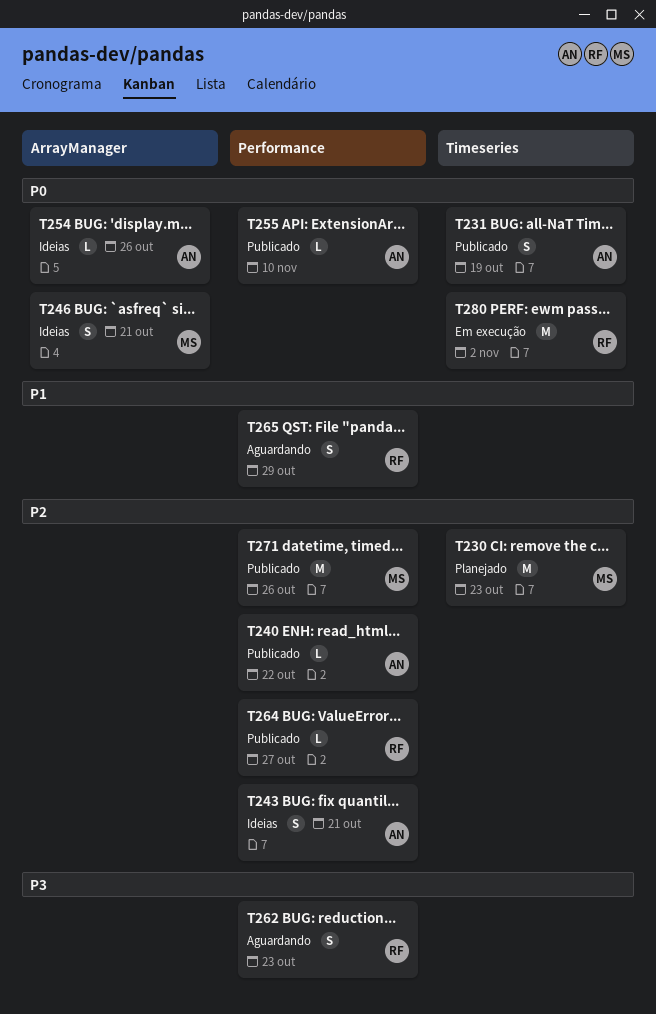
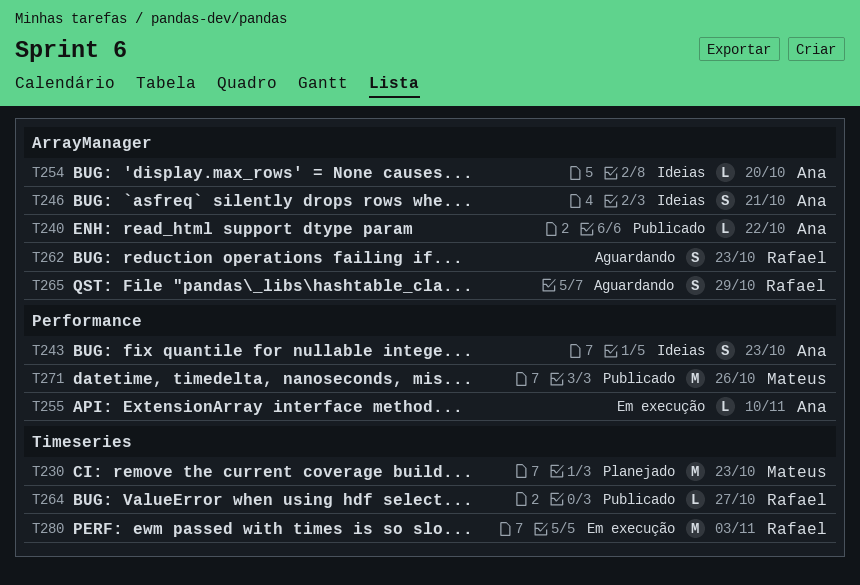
T231: present -> none
T240, label: Performance -> ArrayManager
T243, due: Oct 21 -> Oct 23
T246, owner: Mateus -> Ana
T254, due: Oct 26 -> Oct 20
T255, status: Publicado -> Em execução
T262, label: Performance -> ArrayManager
T264, label: Performance -> Timeseries
T265, label: Performance -> ArrayManager
T280, due: Nov 2 -> Nov 3

